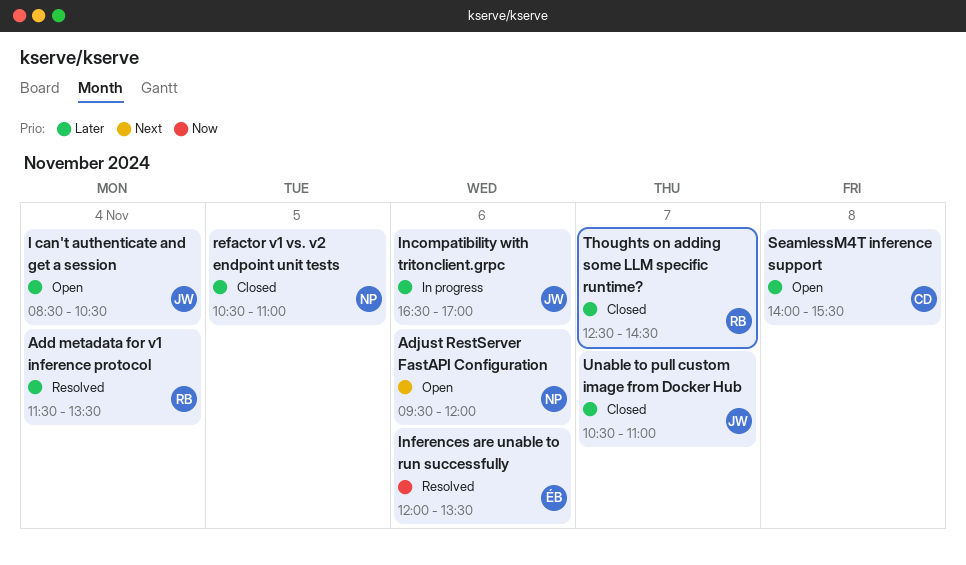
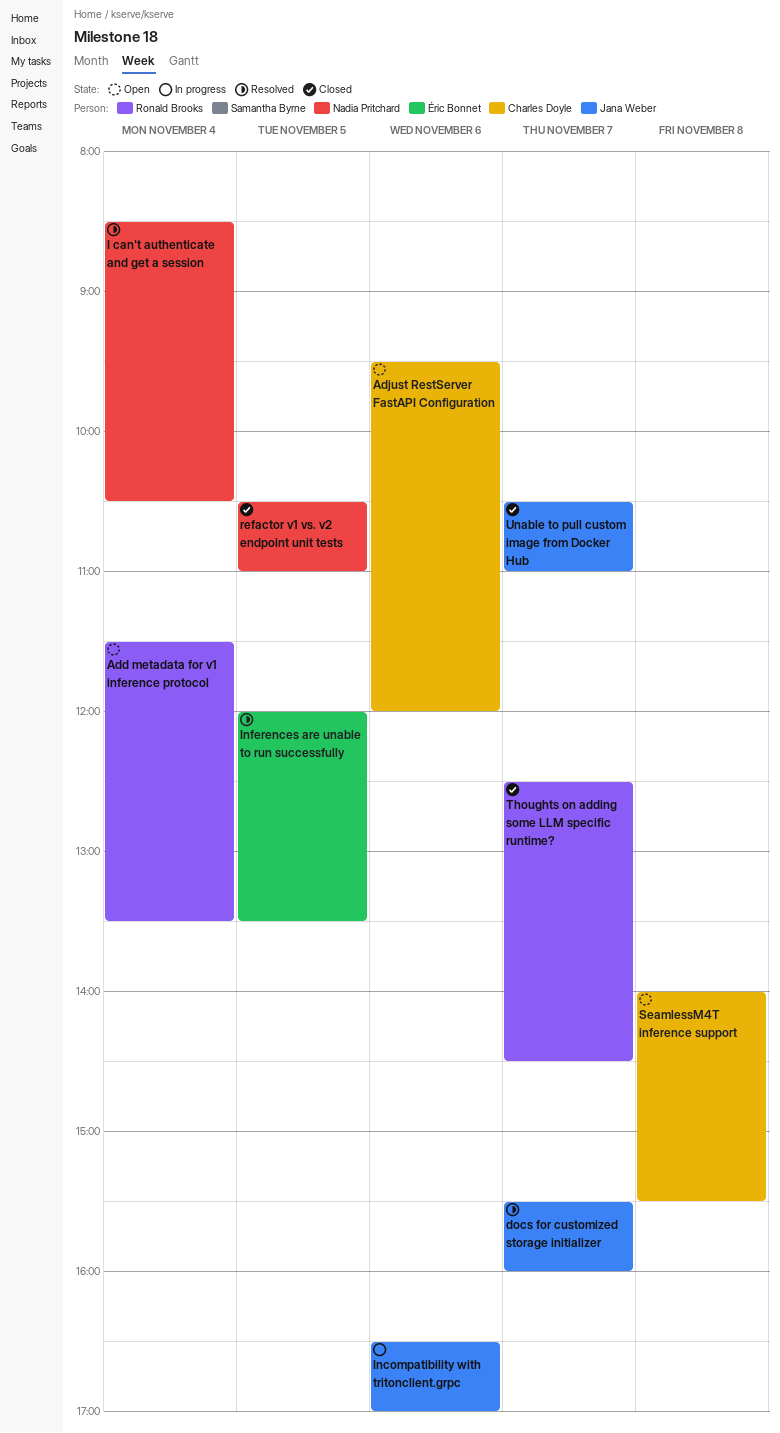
Add metadata for v1 inference protocol, status: Resolved -> Open
Adjust RestServer FastAPI Configuration, owner: Nadia Pritchard -> Charles Doyle
docs for customized storage initializer: none -> present
I can't authenticate and get a session, status: Open -> Resolved
I can't authenticate and get a session, owner: Jana Weber -> Nadia Pritchard
Inferences are unable to run successfully, day: Nov 6 -> Nov 5

